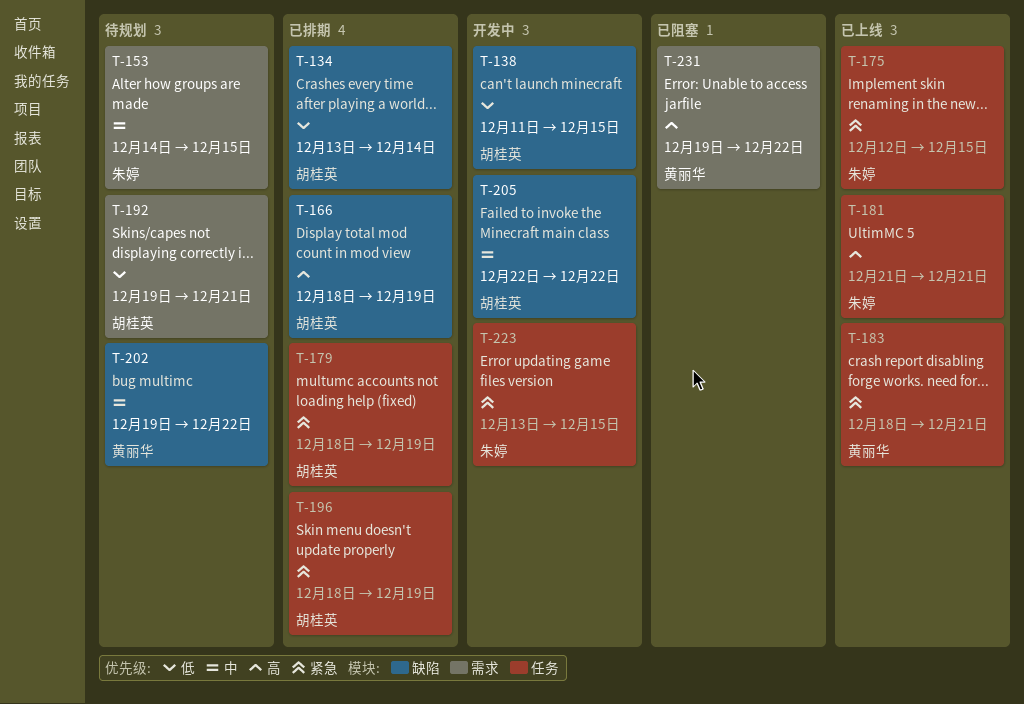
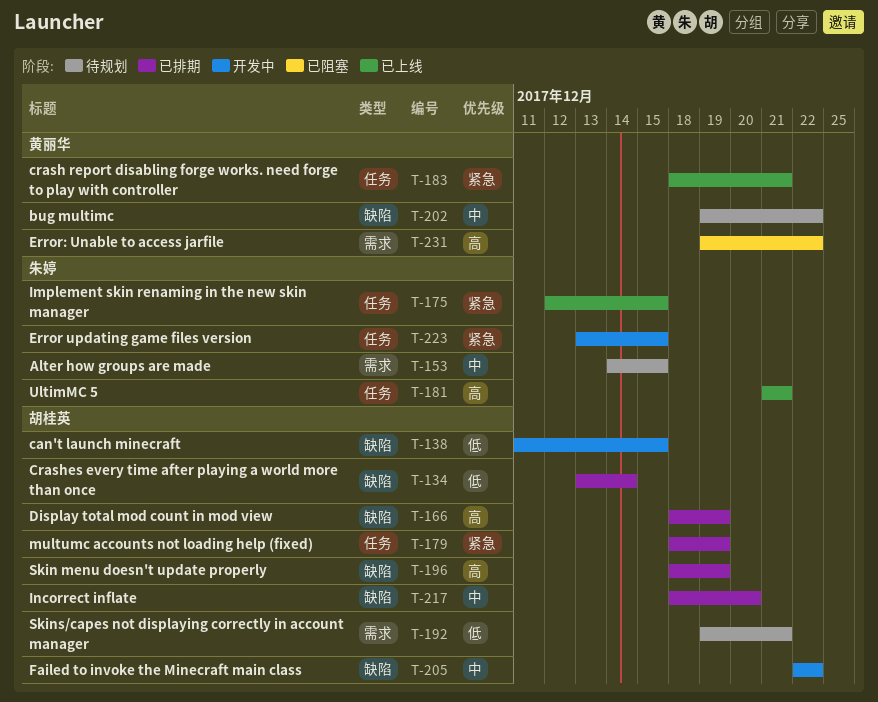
T-196, priority: 紧急 -> 高
T-196, label: 任务 -> 缺陷
T-217: none -> present

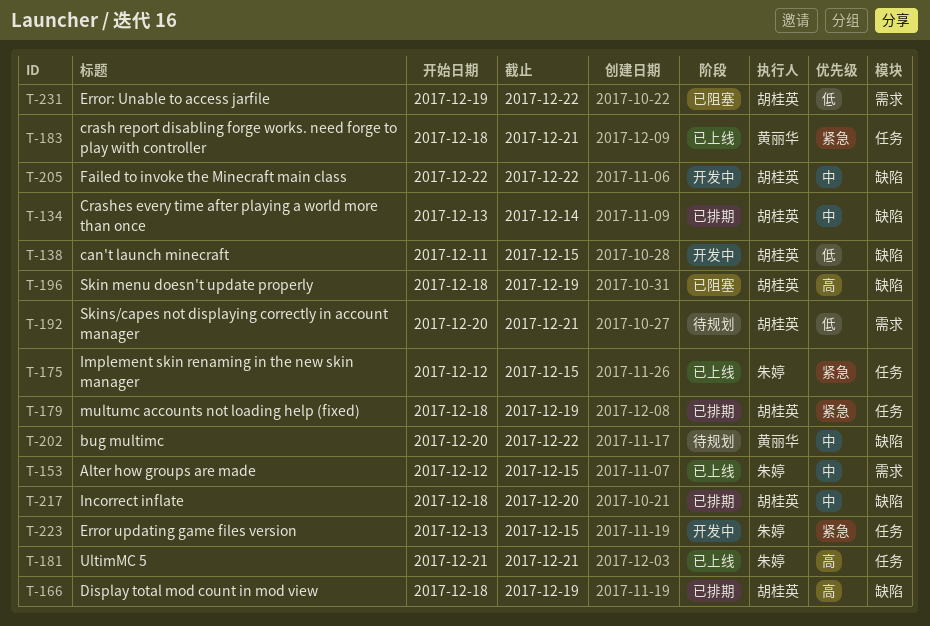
T-134, priority: 低 -> 中
T-153, status: 待规划 -> 已上线
T-153, start: Dec 14 -> Dec 12
T-192, start: Dec 19 -> Dec 20
T-196, status: 已排期 -> 已阻塞
T-202, start: Dec 19 -> Dec 20
T-231, owner: 黄丽华 -> 胡桂英
T-231, priority: 高 -> 低

